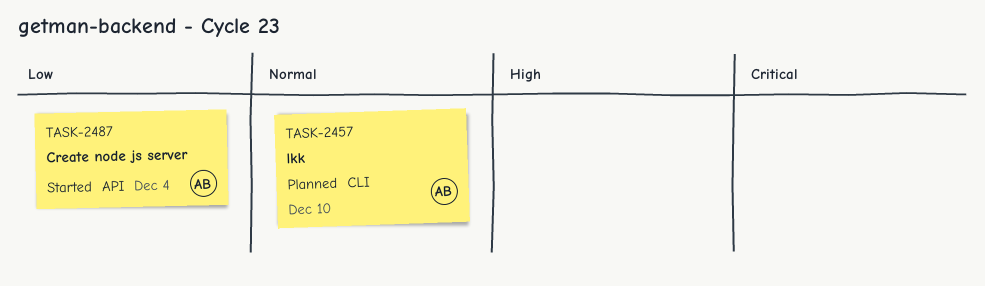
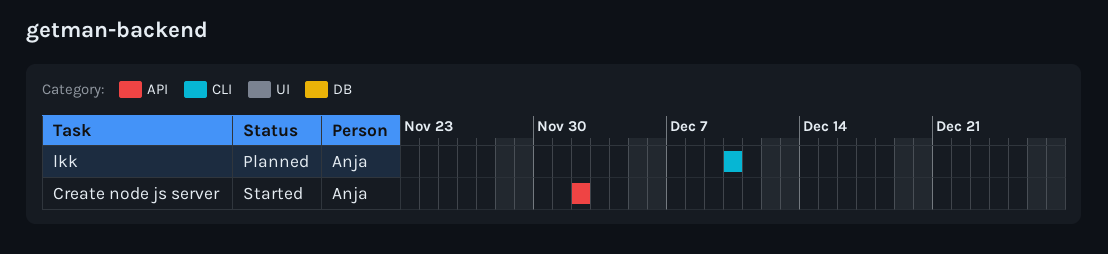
Create node js server, due: Dec 4 -> Dec 2

